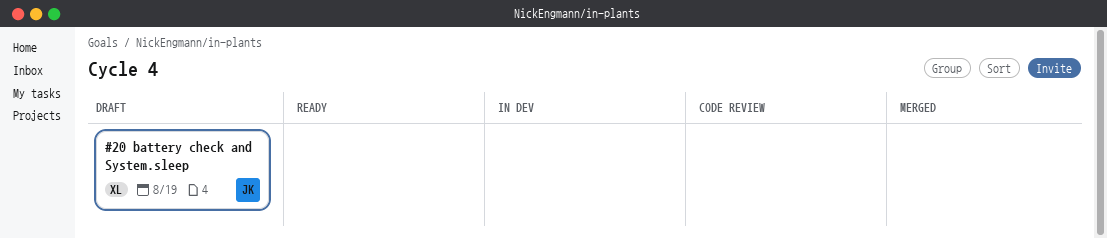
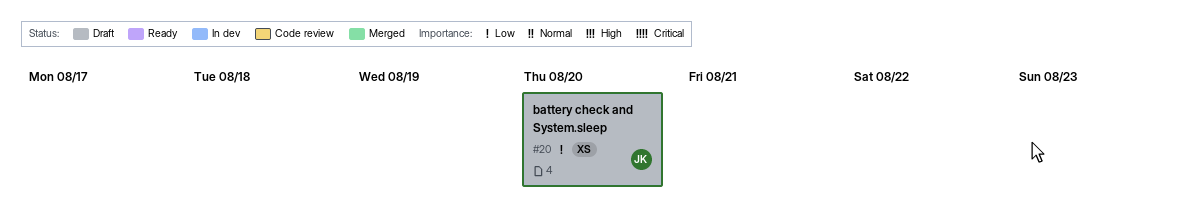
#20, estimate: XL -> XS
#20, due: Aug 19 -> Aug 20

